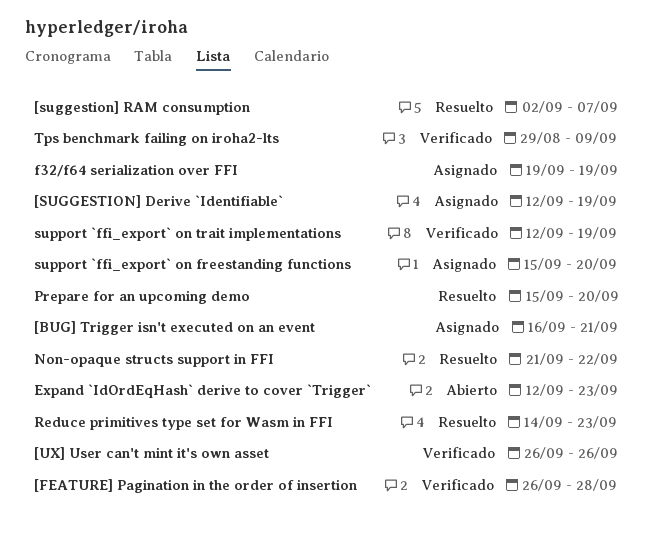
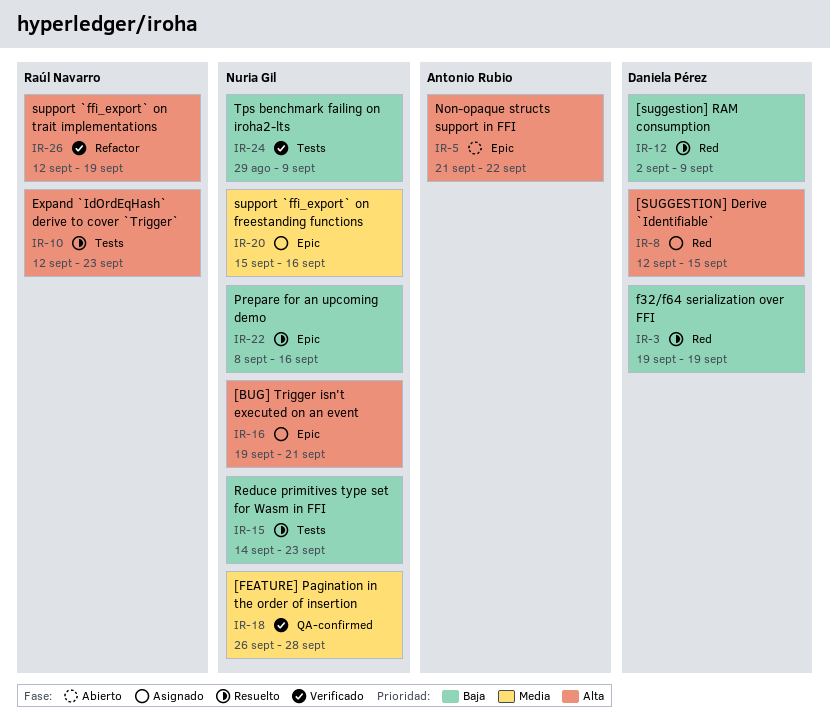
[BUG] Trigger isn't executed on an event, start: Sep 16 -> Sep 19
[SUGGESTION] Derive `Identifiable`, due: Sep 19 -> Sep 15
[suggestion] RAM consumption, due: Sep 7 -> Sep 9
[UX] User can't mint it's own asset: present -> none
Expand `IdOrdEqHash` derive to cover `Trigger`, status: Abierto -> Resuelto
f32/f64 serialization over FFI, status: Asignado -> Resuelto
Non-opaque structs support in FFI, status: Resuelto -> Abierto
Prepare for an upcoming demo, start: Sep 15 -> Sep 8
Prepare for an upcoming demo, due: Sep 20 -> Sep 16
support `ffi_export` on freestanding functions, due: Sep 20 -> Sep 16

